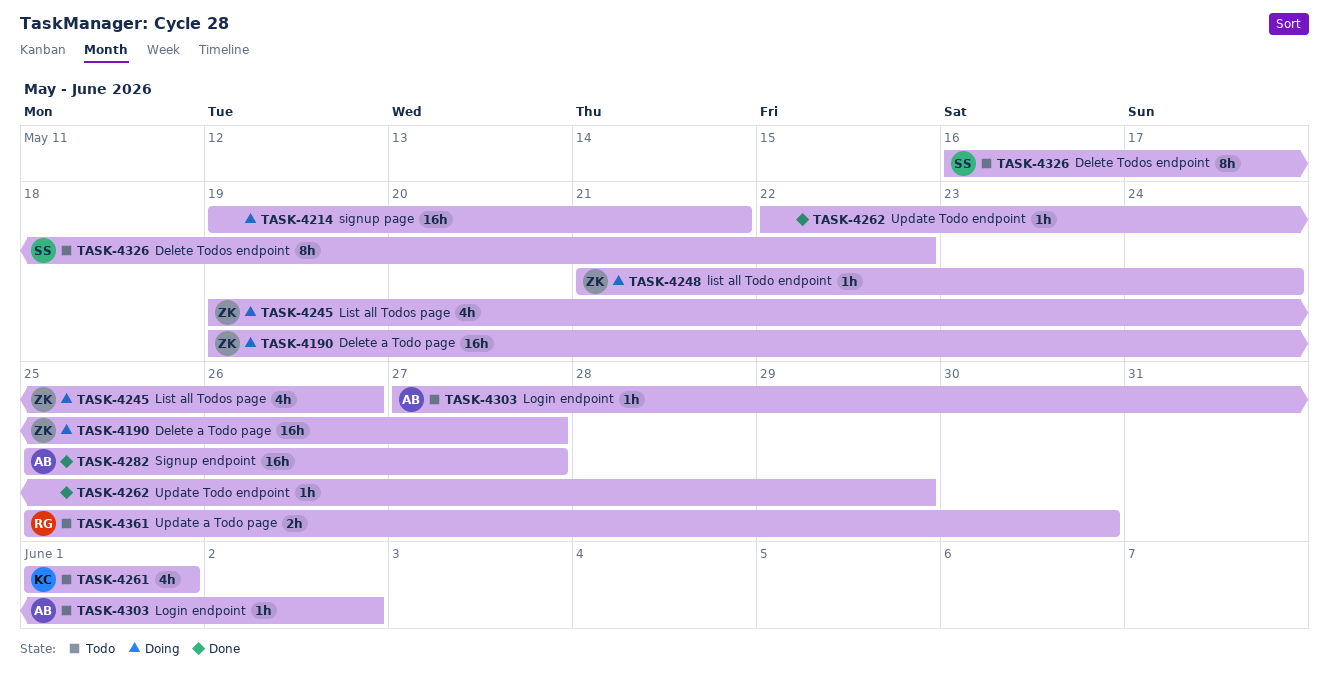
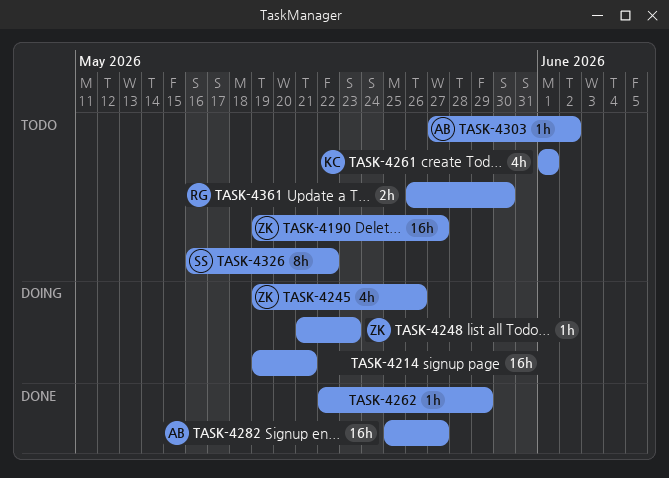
TASK-4190, status: Doing -> Todo
TASK-4248, due: May 24 -> May 23
TASK-4361, start: May 25 -> May 26

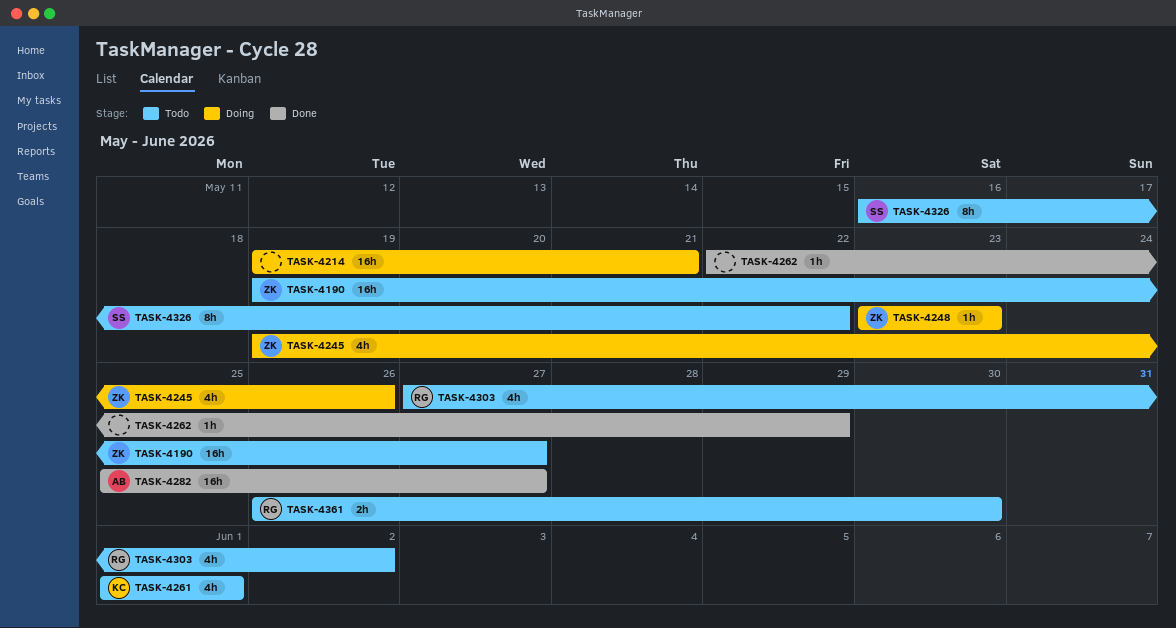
TASK-4248, start: May 21 -> May 23
TASK-4303, owner: AB -> RG
TASK-4303, estimate: 1h -> 4h

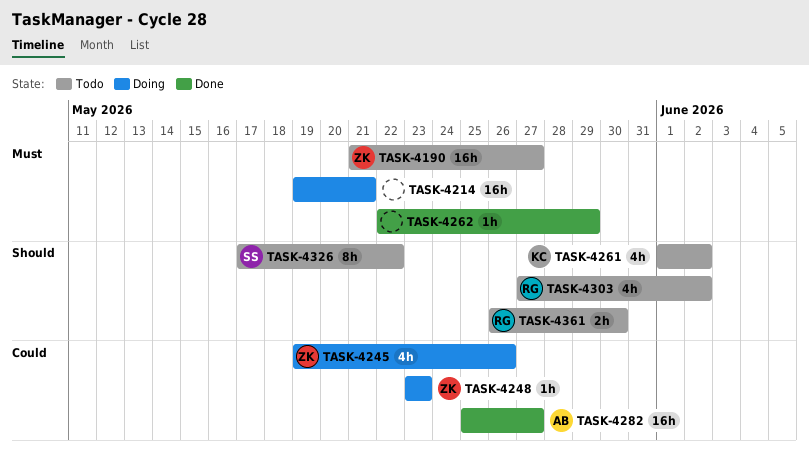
TASK-4190, start: May 19 -> May 21
TASK-4261, due: Jun 1 -> Jun 2
TASK-4326, start: May 16 -> May 17

